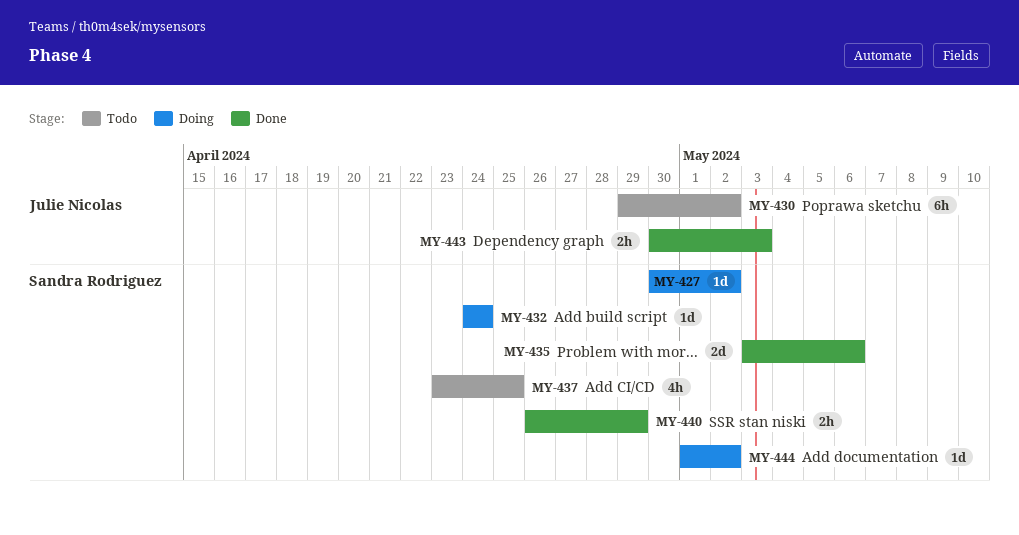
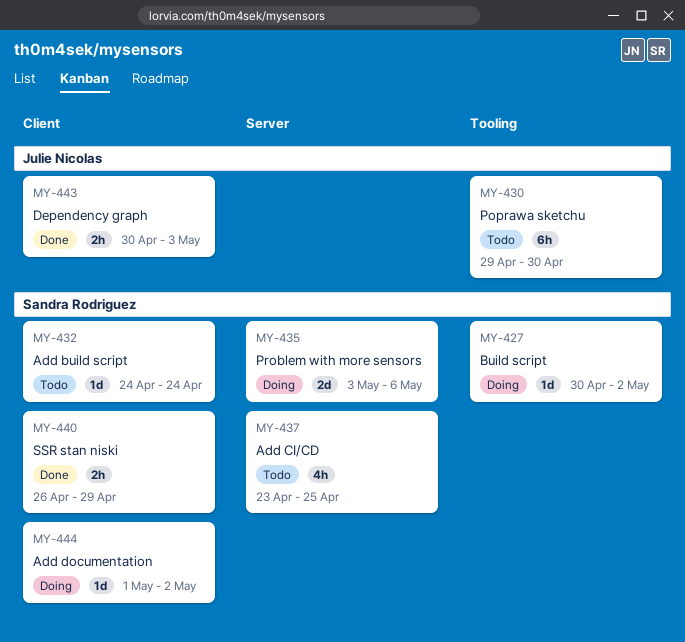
MY-430, due: May 2 -> Apr 30
MY-432, status: Doing -> Todo
MY-435, status: Done -> Doing

